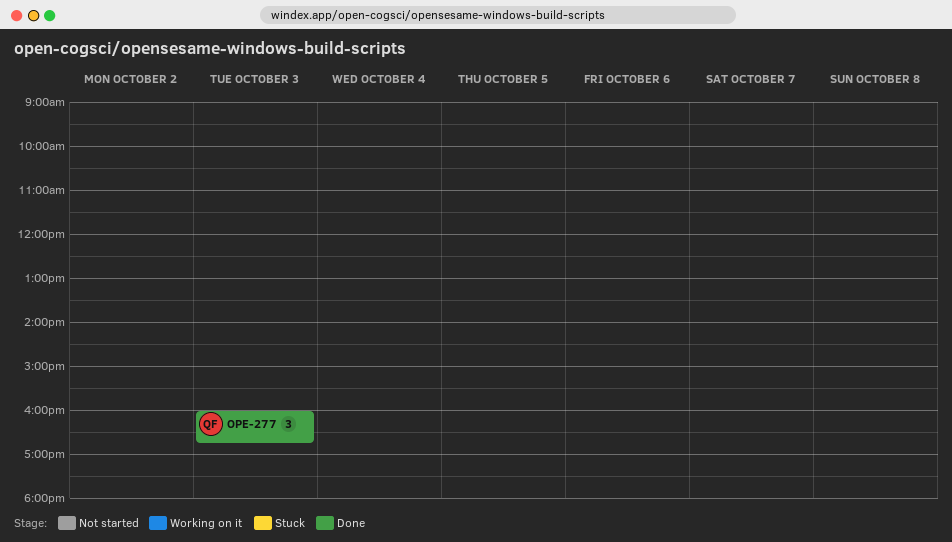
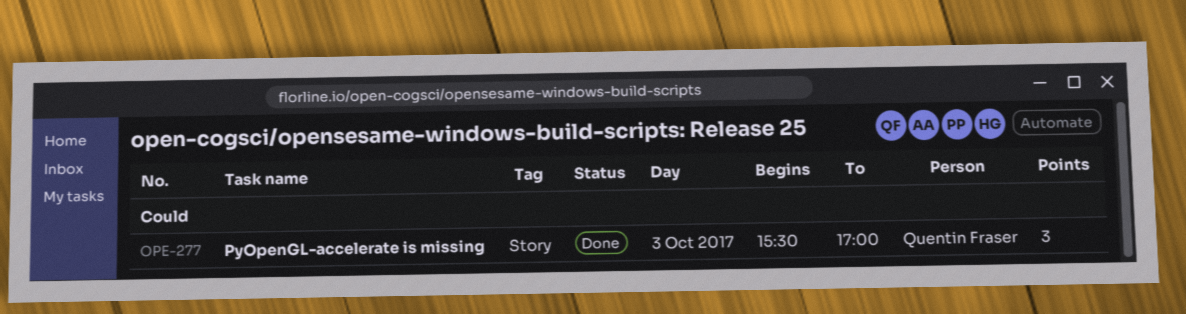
OPE-277, begins: 16:00 -> 15:30
OPE-277, ends: 16:45 -> 17:00

